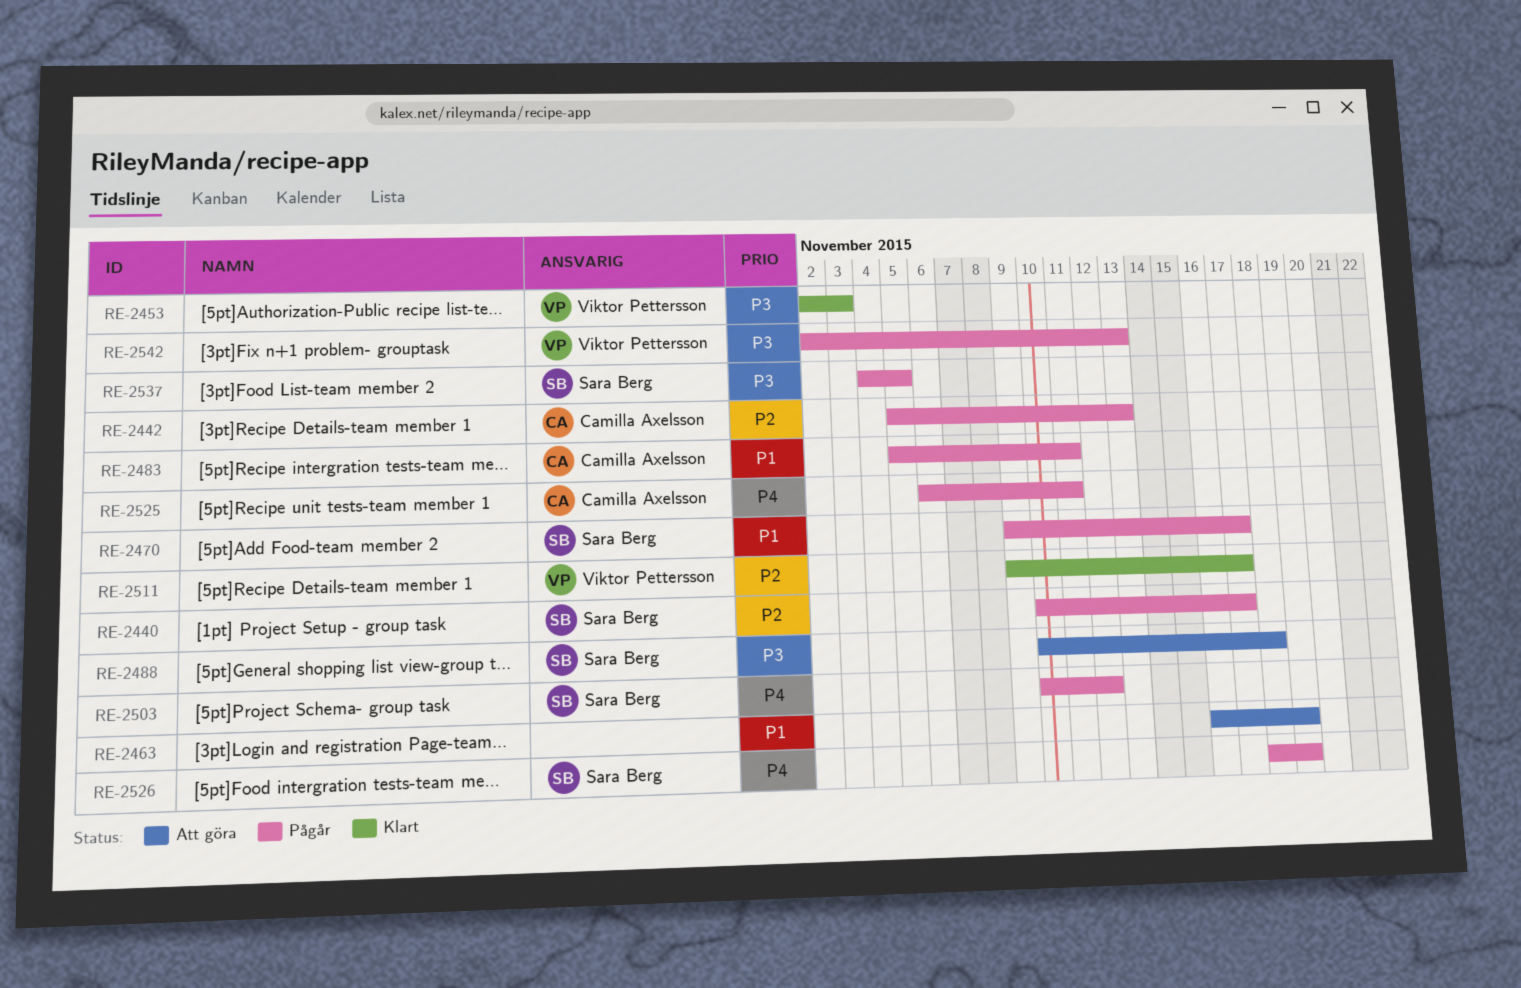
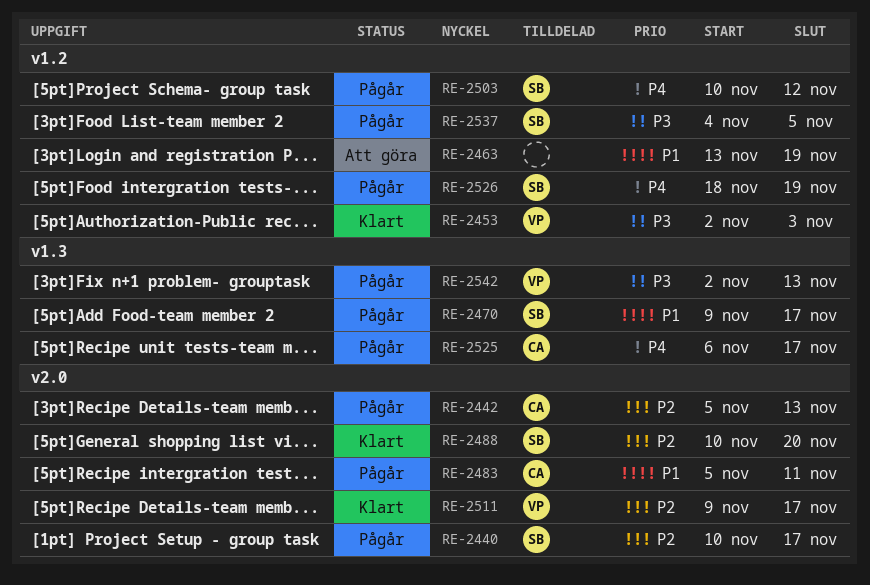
RE-2463, start: Nov 16 -> Nov 13
RE-2488, status: Att göra -> Klart
RE-2488, priority: P3 -> P2
RE-2488, due: Nov 18 -> Nov 20
RE-2525, due: Nov 11 -> Nov 17

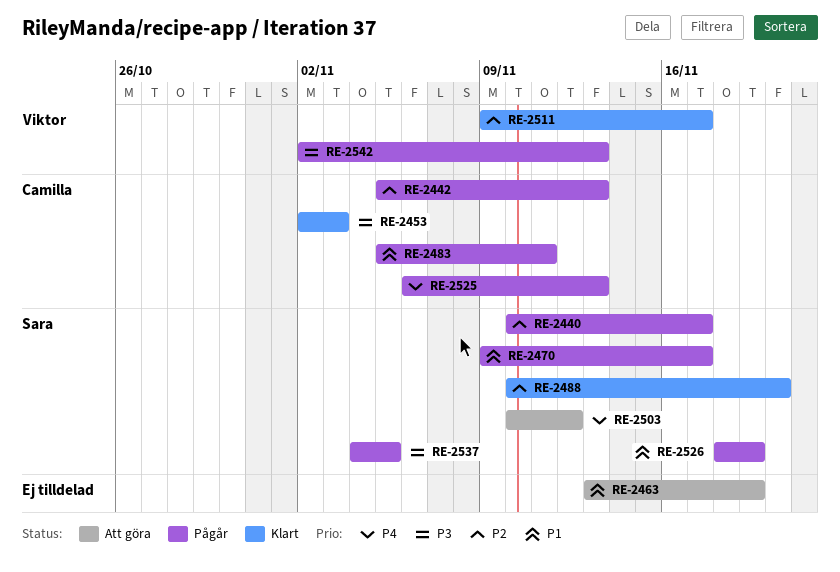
RE-2453, owner: Viktor -> Camilla
RE-2503, status: Pågår -> Att göra
RE-2525, due: Nov 17 -> Nov 13
RE-2526, priority: P4 -> P1

